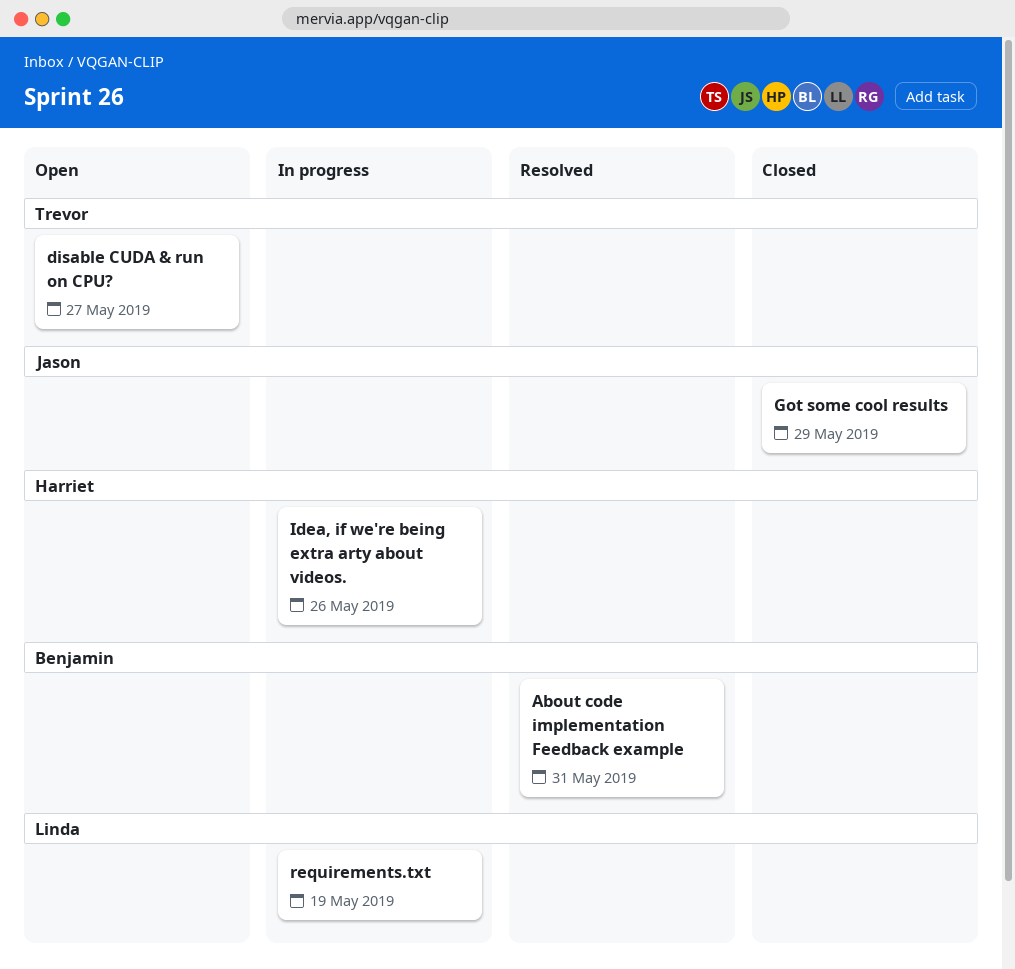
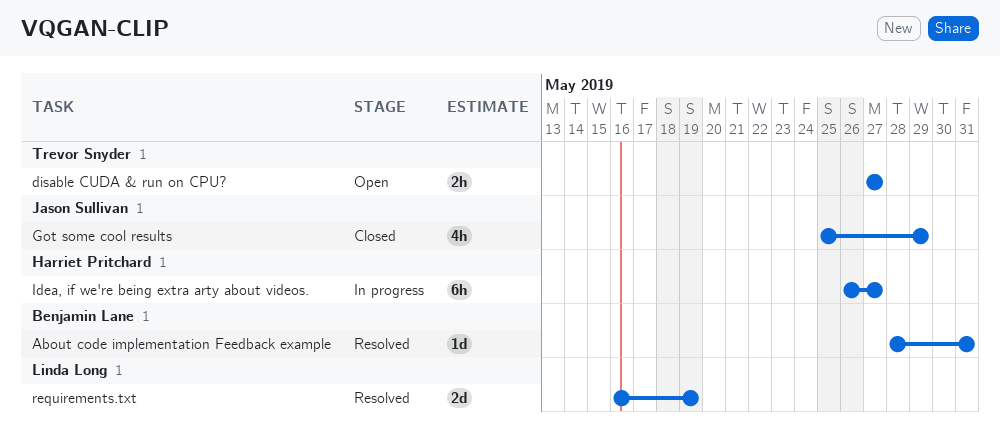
Idea, if we're being extra arty about videos., due: May 26 -> May 27
requirements.txt, status: In progress -> Resolved

